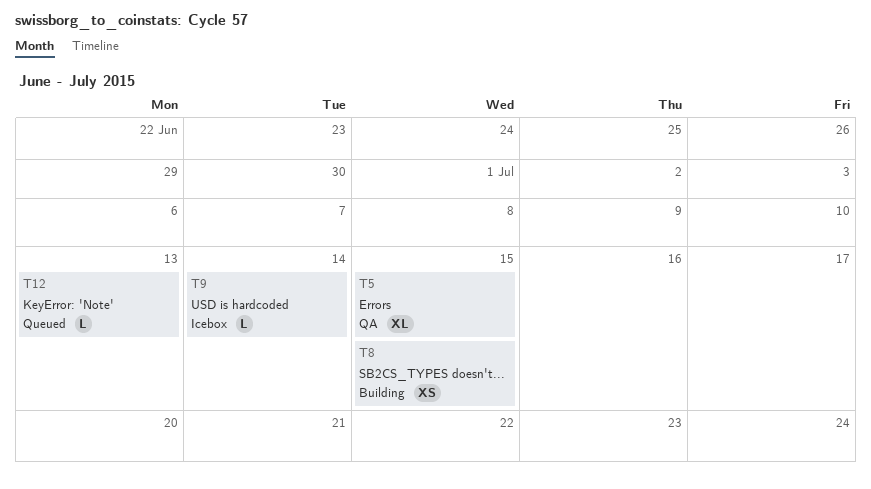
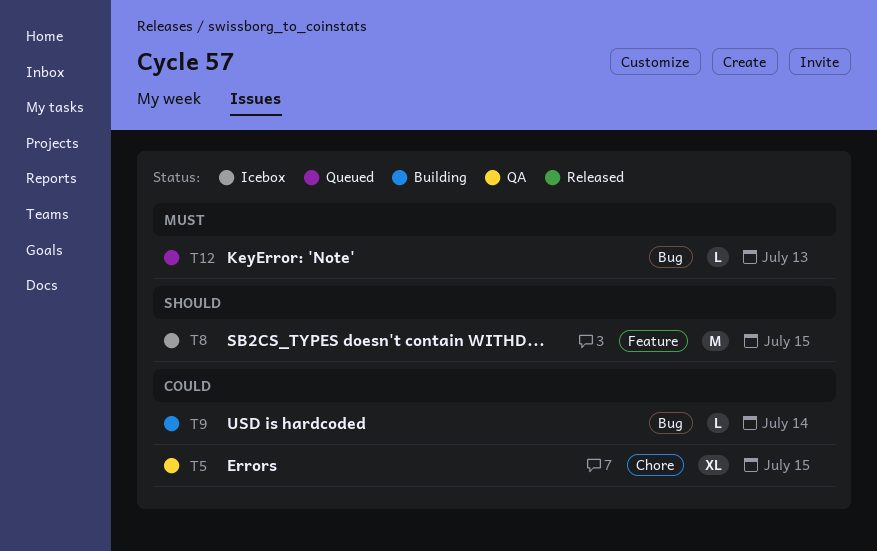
T8, status: Building -> Icebox
T8, estimate: XS -> M
T9, status: Icebox -> Building

